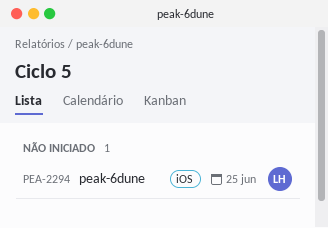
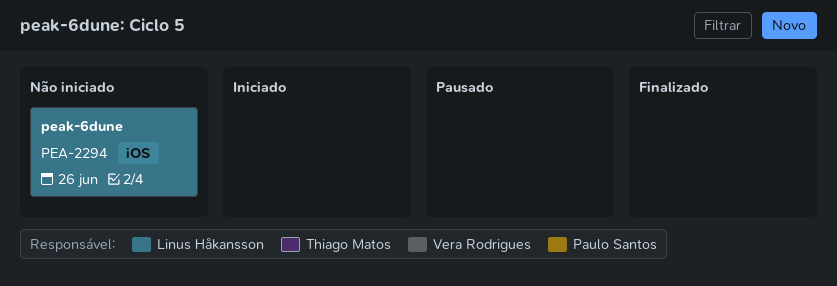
PEA-2294, due: Jun 25 -> Jun 26

